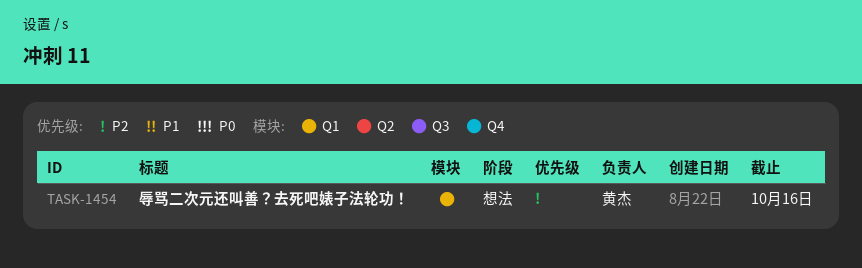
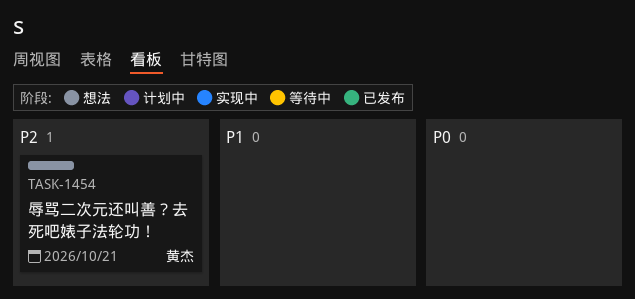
TASK-1454, due: Oct 16 -> Oct 21

